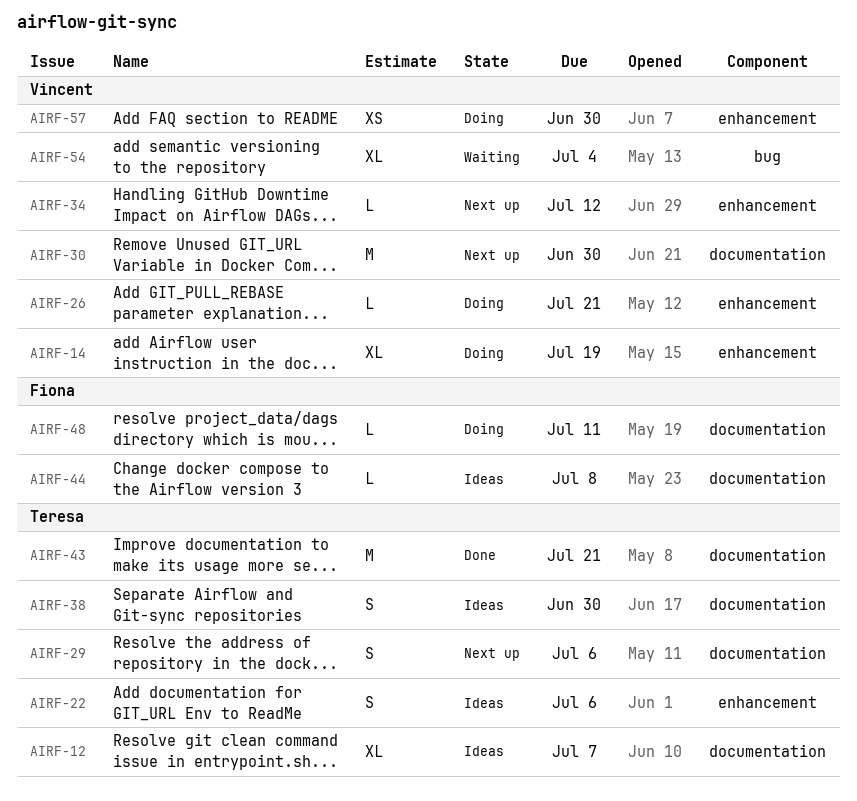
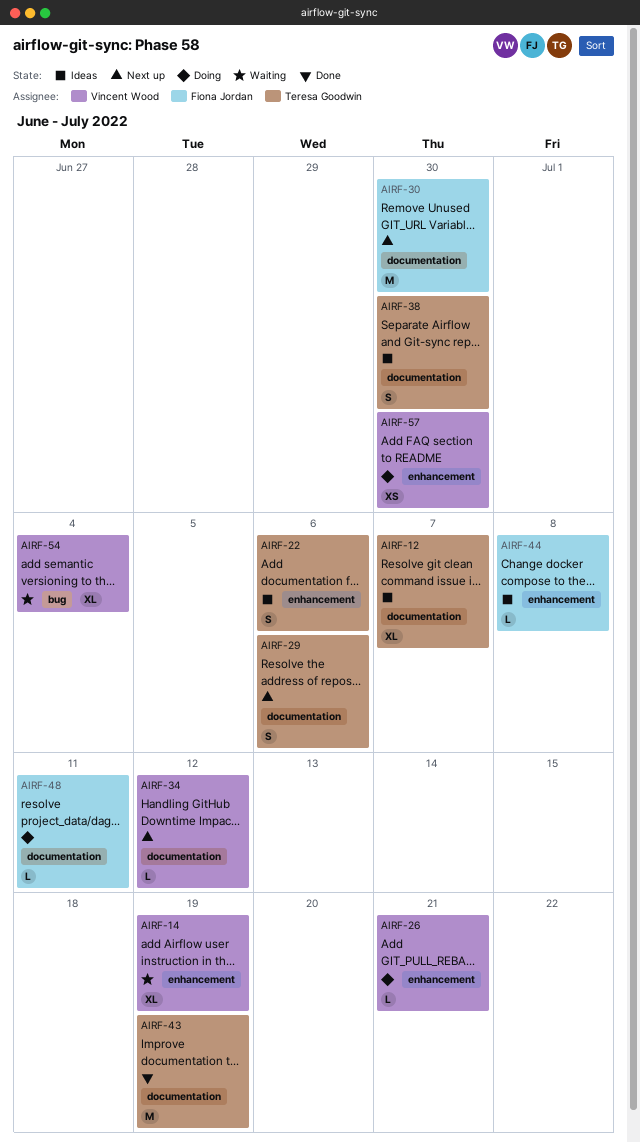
AIRF-14, status: Doing -> Waiting
AIRF-30, owner: Vincent Wood -> Fiona Jordan
AIRF-34, label: enhancement -> documentation
AIRF-43, due: Jul 21 -> Jul 19
AIRF-44, label: documentation -> enhancement

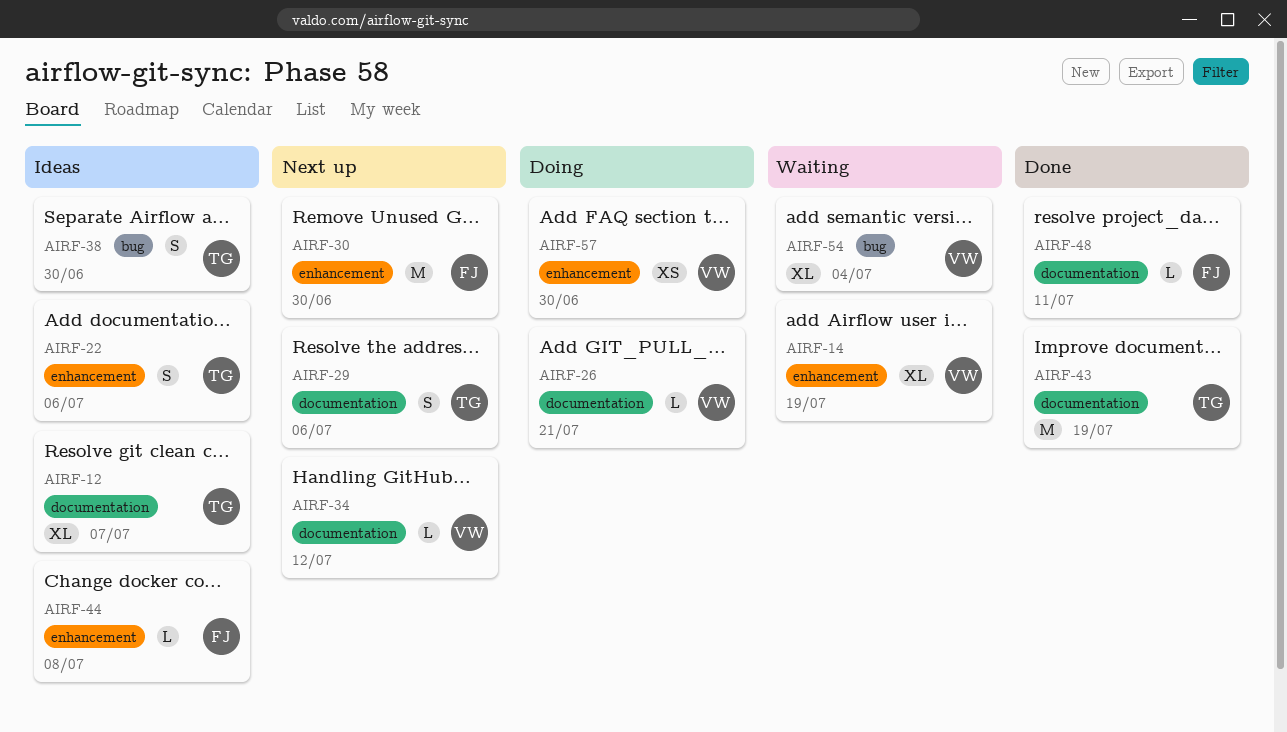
AIRF-26, label: enhancement -> documentation
AIRF-30, label: documentation -> enhancement
AIRF-38, label: documentation -> bug
AIRF-48, status: Doing -> Done

